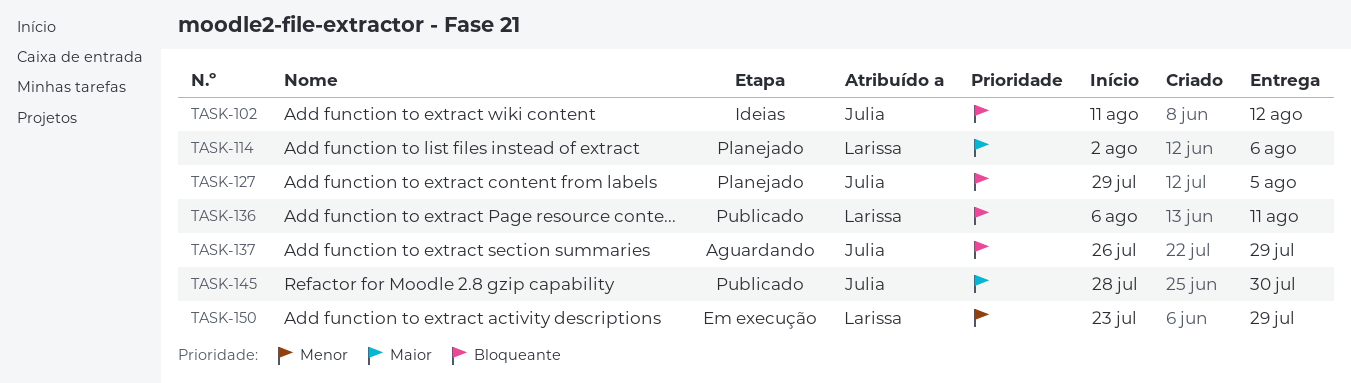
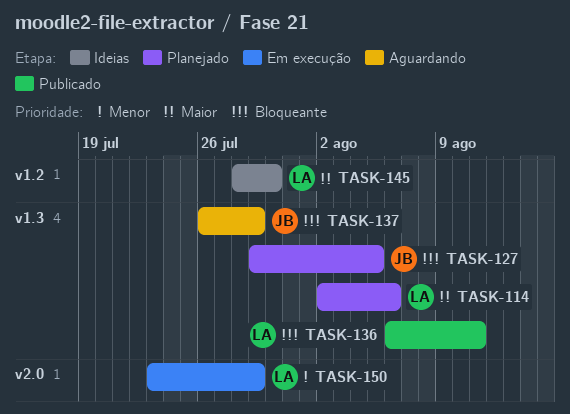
TASK-102: present -> none
TASK-145, status: Publicado -> Ideias
TASK-145, owner: Julia -> Larissa

